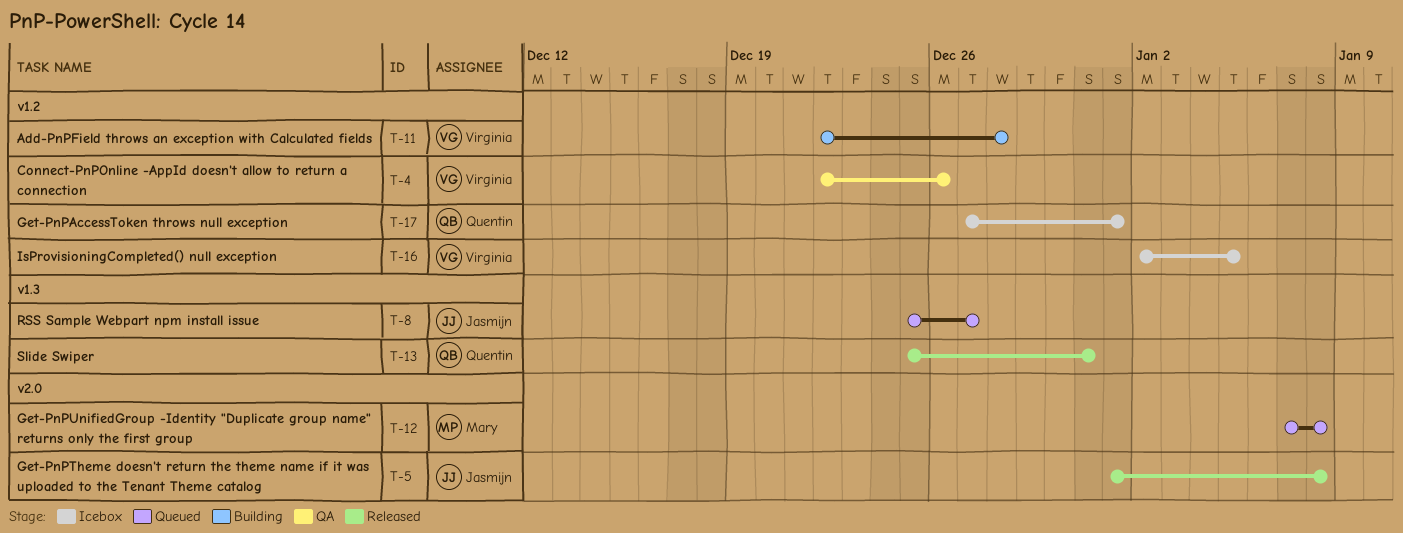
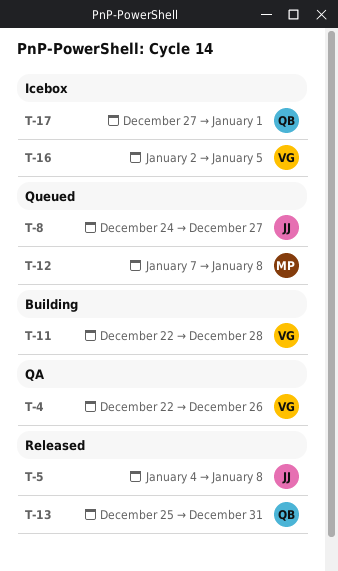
T-5, start: Jan 1 -> Jan 4
T-8, start: Dec 25 -> Dec 24

